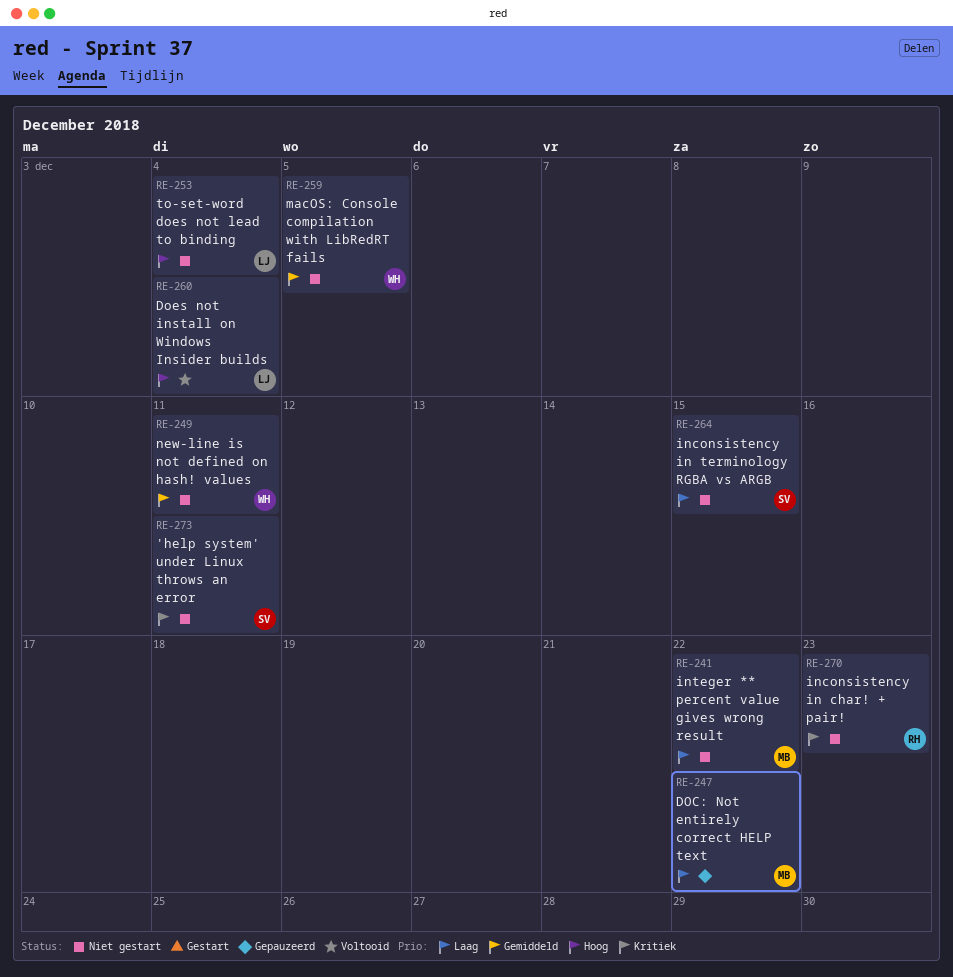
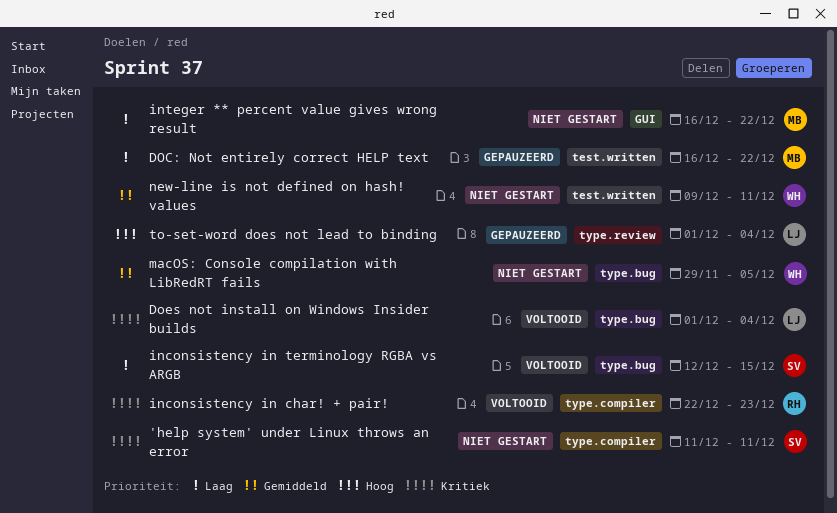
Does not install on Windows Insider builds, priority: Hoog -> Kritiek
inconsistency in char! + pair!, status: Niet gestart -> Voltooid
inconsistency in terminology RGBA vs ARGB, status: Niet gestart -> Voltooid
to-set-word does not lead to binding, status: Niet gestart -> Gepauzeerd

